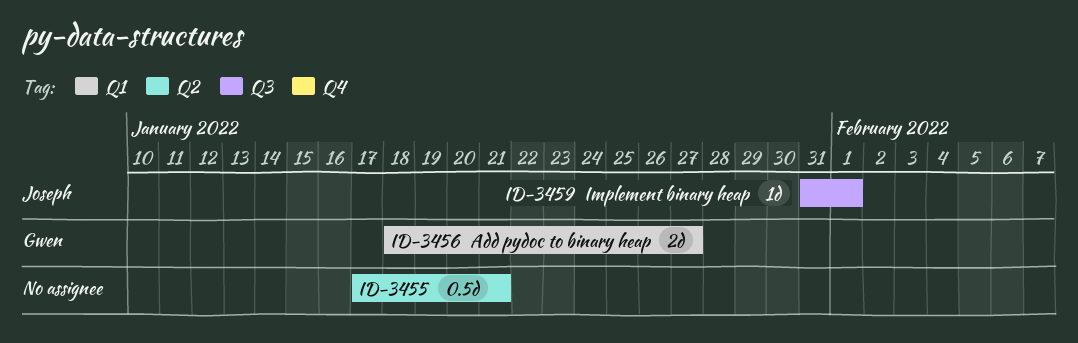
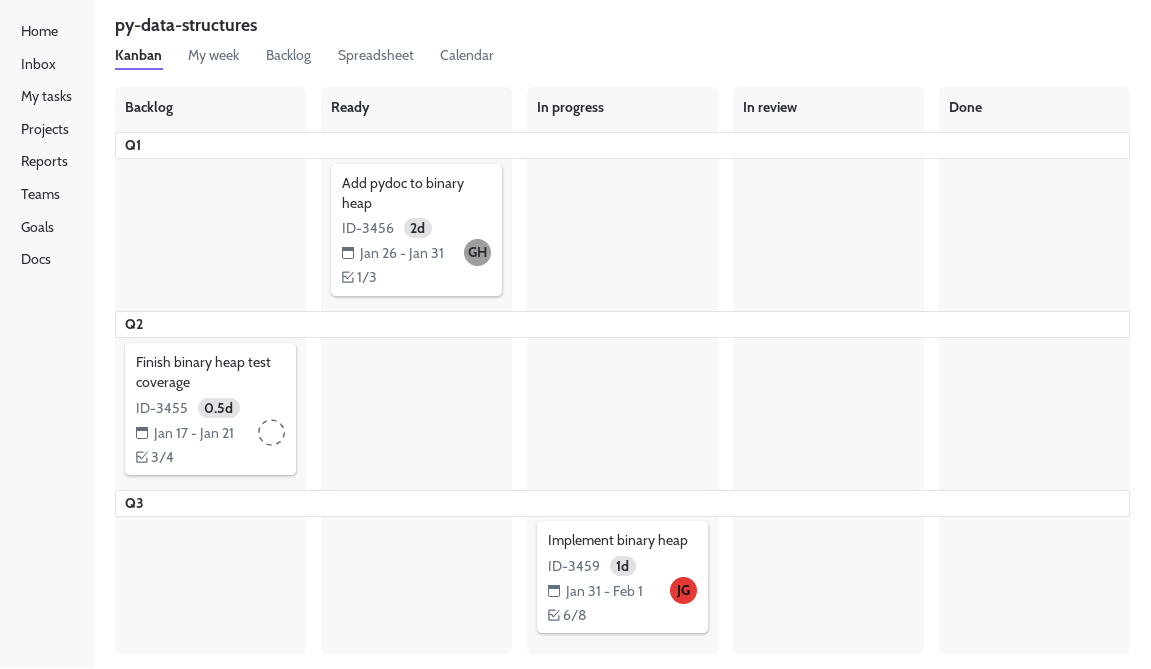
ID-3456, start: Jan 18 -> Jan 26
ID-3456, due: Jan 27 -> Jan 31

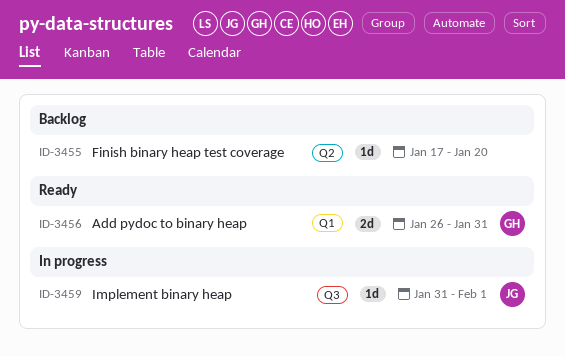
ID-3455, estimate: 0.5d -> 1d
ID-3455, due: Jan 21 -> Jan 20

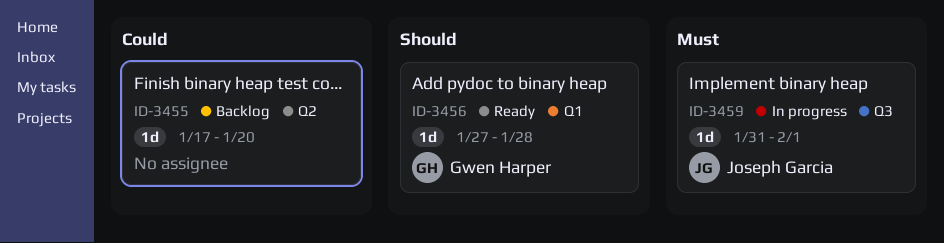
ID-3456, estimate: 2d -> 1d
ID-3456, start: Jan 26 -> Jan 27
ID-3456, due: Jan 31 -> Jan 28

